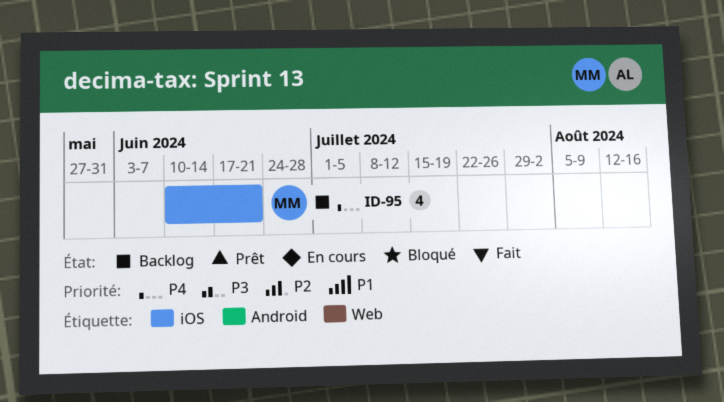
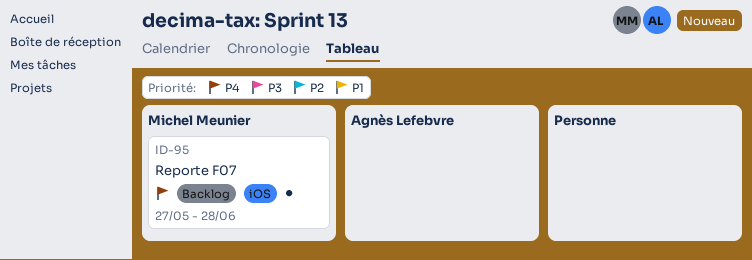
ID-95, estimate: 4 -> 1
ID-95, start: Jun 10 -> May 27
ID-95, due: Jun 21 -> Jun 28

